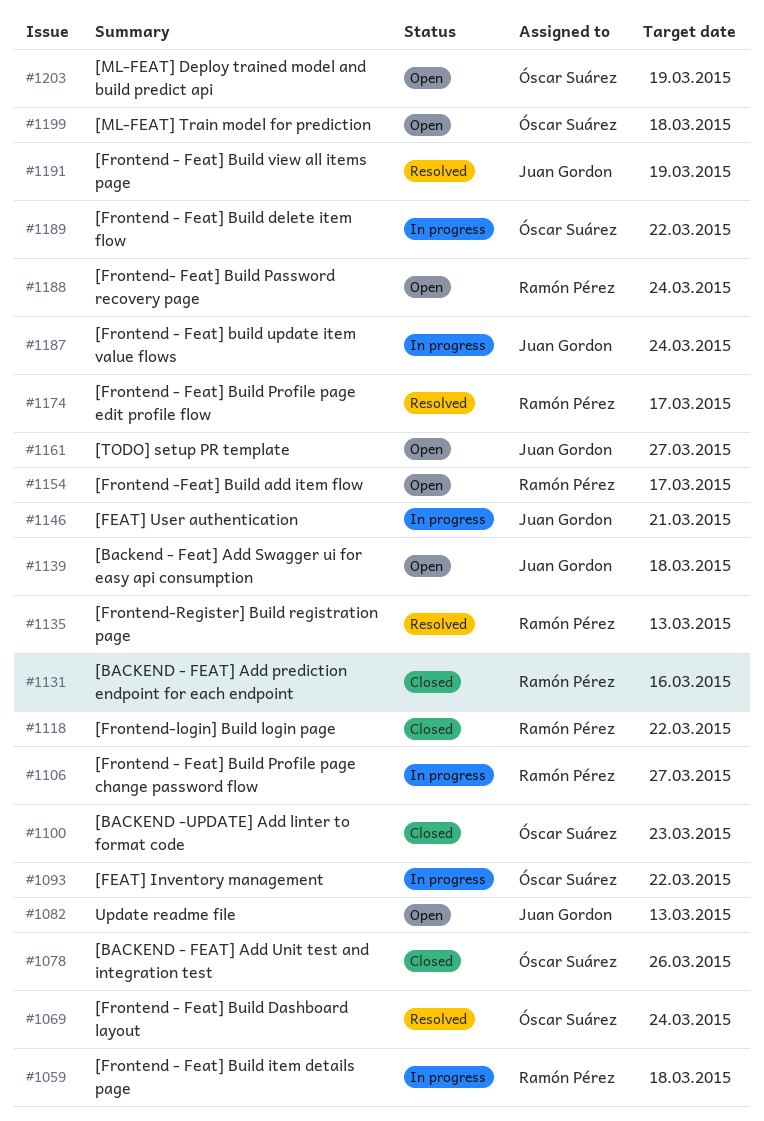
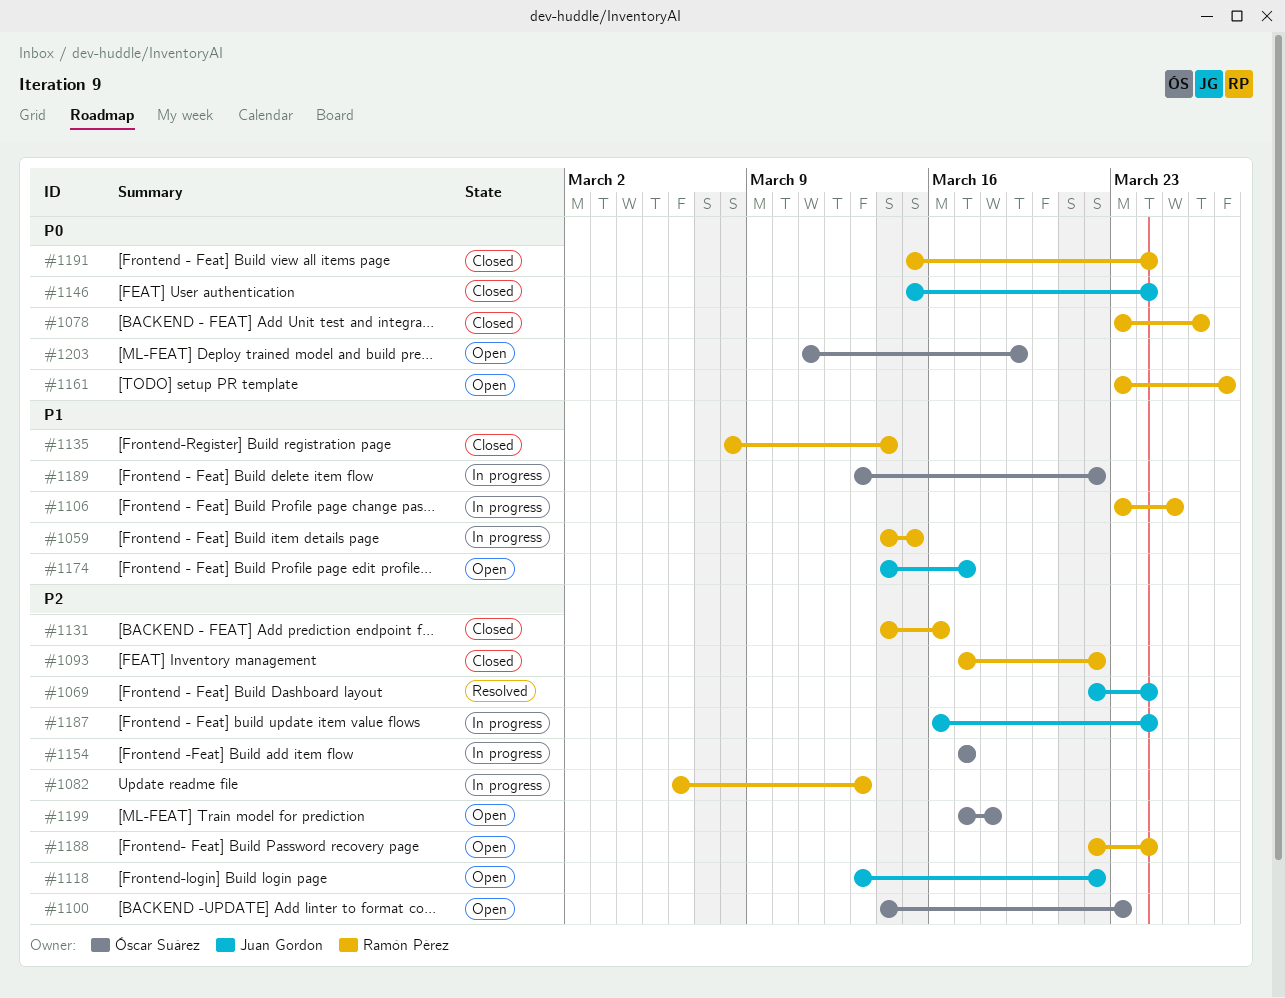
#1059, due: Mar 18 -> Mar 15
#1069, owner: Óscar Suárez -> Juan Gordon
#1078, owner: Óscar Suárez -> Ramón Pérez
#1082, status: Open -> In progress
#1082, owner: Juan Gordon -> Ramón Pérez
#1093, status: In progress -> Closed
#1093, owner: Óscar Suárez -> Ramón Pérez
#1100, status: Closed -> Open
#1106, due: Mar 27 -> Mar 25
#1118, status: Closed -> Open
#1118, owner: Ramón Pérez -> Juan Gordon
#1135, status: Resolved -> Closed
#1135, due: Mar 13 -> Mar 14
#1139: present -> none
#1146, status: In progress -> Closed
#1146, due: Mar 21 -> Mar 24
#1154, status: Open -> In progress
#1154, owner: Ramón Pérez -> Óscar Suárez
#1161, owner: Juan Gordon -> Ramón Pérez
#1174, status: Resolved -> Open
#1174, owner: Ramón Pérez -> Juan Gordon
#1191, status: Resolved -> Closed
#1191, owner: Juan Gordon -> Ramón Pérez
#1191, due: Mar 19 -> Mar 24

